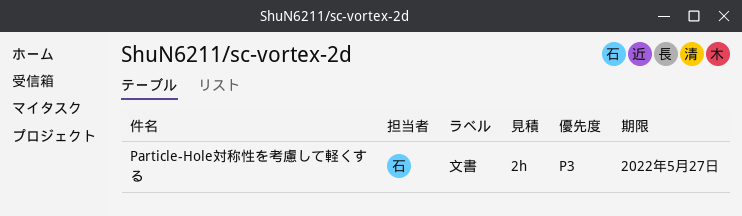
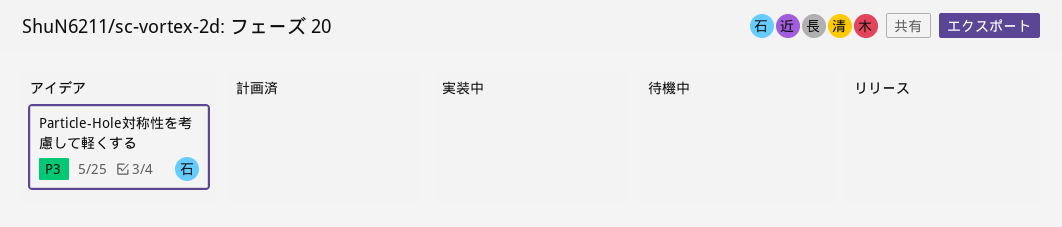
Particle-Hole対称性を考慮して軽くする, due: May 27 -> May 25

